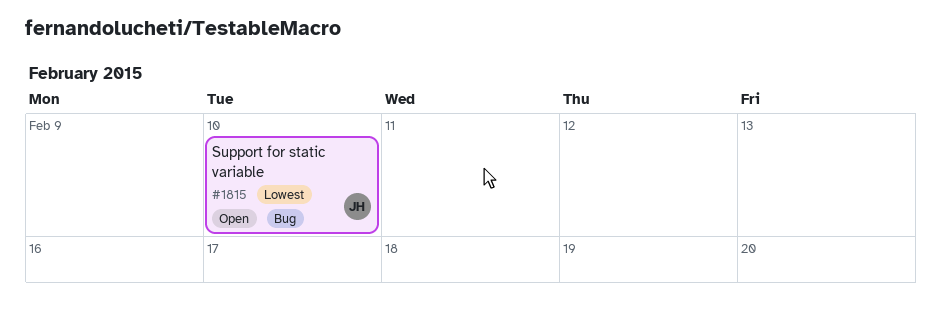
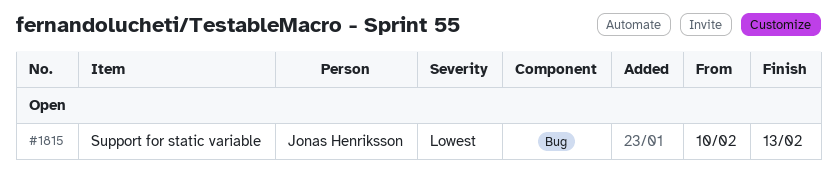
#1815, due: Feb 10 -> Feb 13

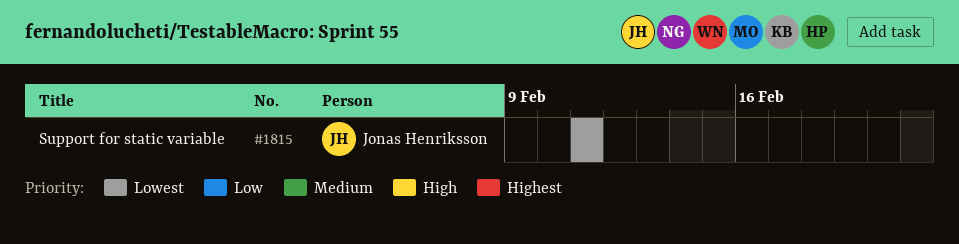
#1815, start: Feb 10 -> Feb 11
#1815, due: Feb 13 -> Feb 11

